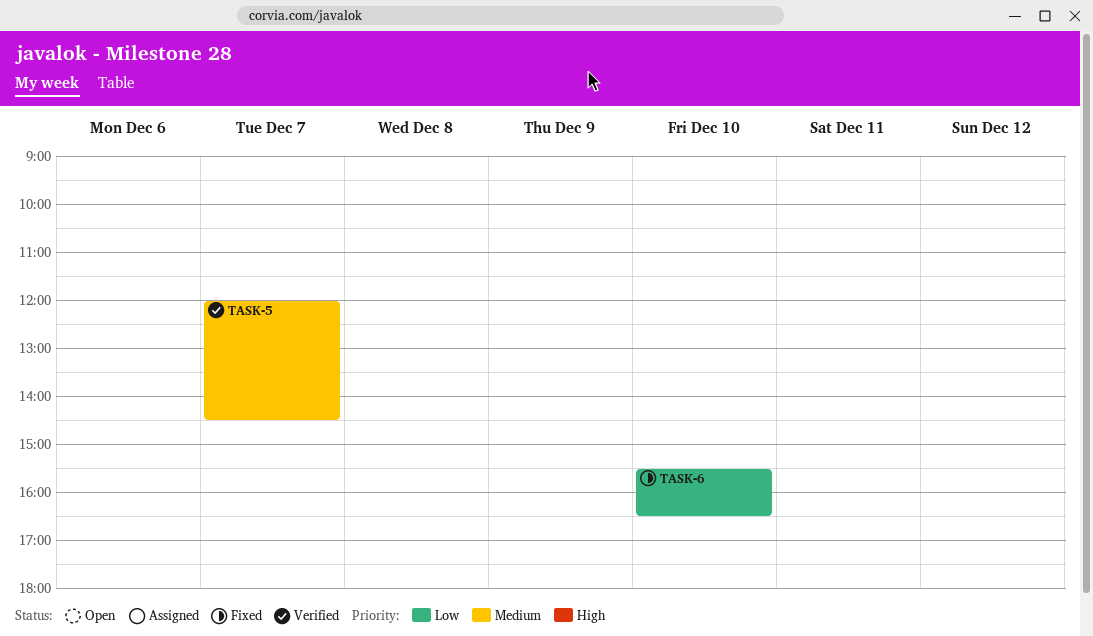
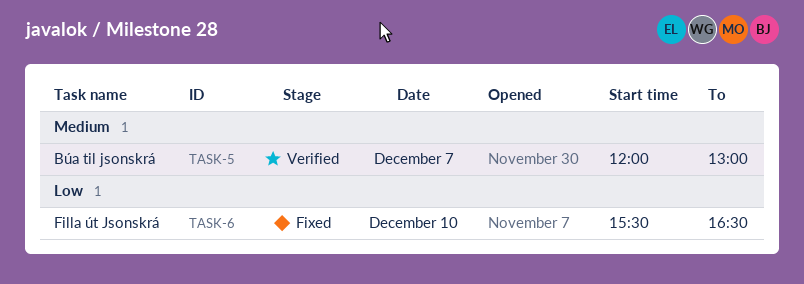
TASK-5, ends: 14:30 -> 13:00

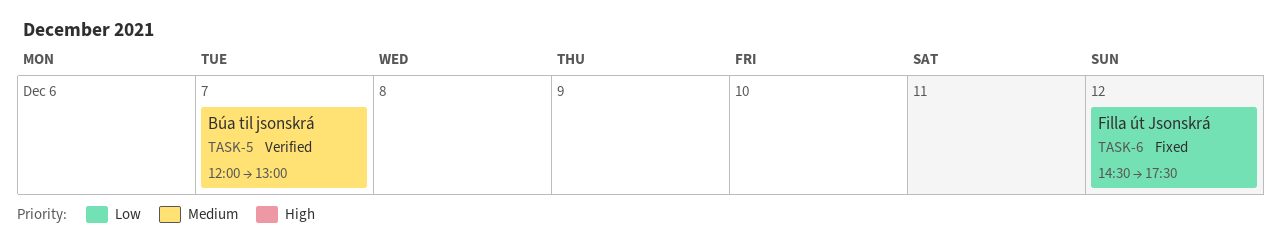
TASK-6, day: Dec 10 -> Dec 12
TASK-6, begins: 15:30 -> 14:30
TASK-6, ends: 16:30 -> 17:30

